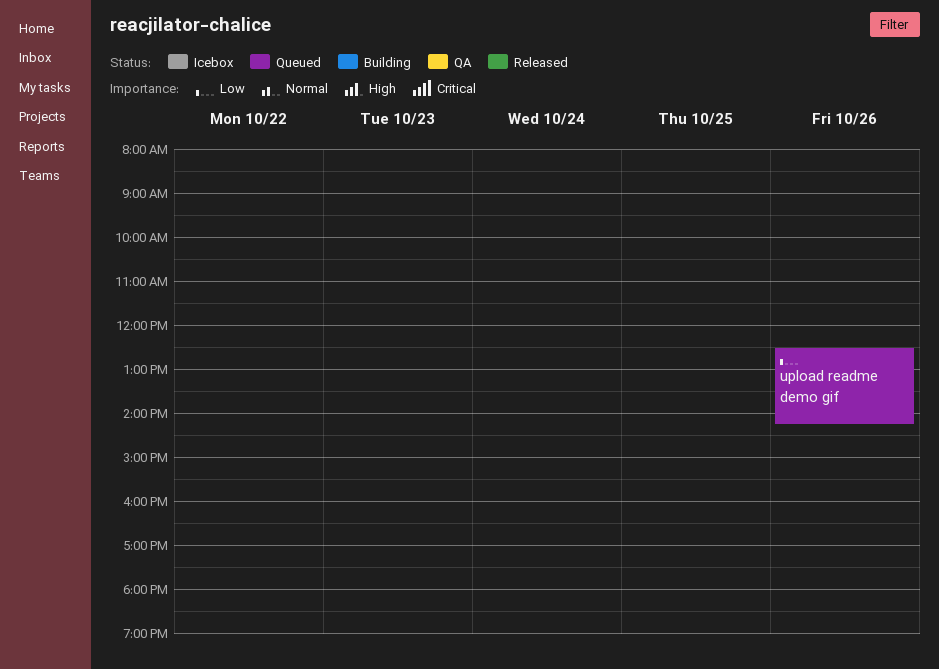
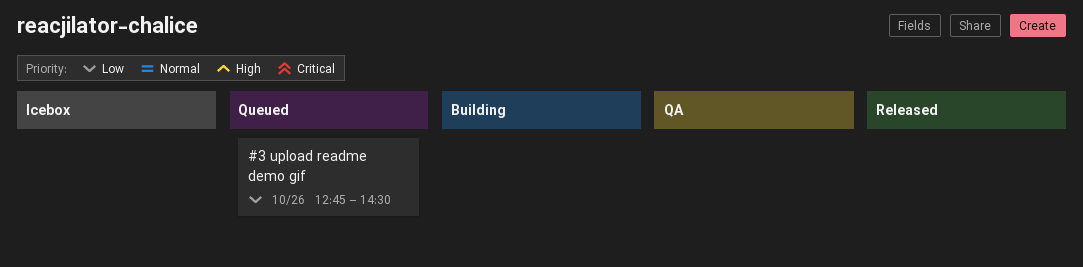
upload readme demo gif, begins: 12:30 -> 12:45
upload readme demo gif, ends: 14:15 -> 14:30

